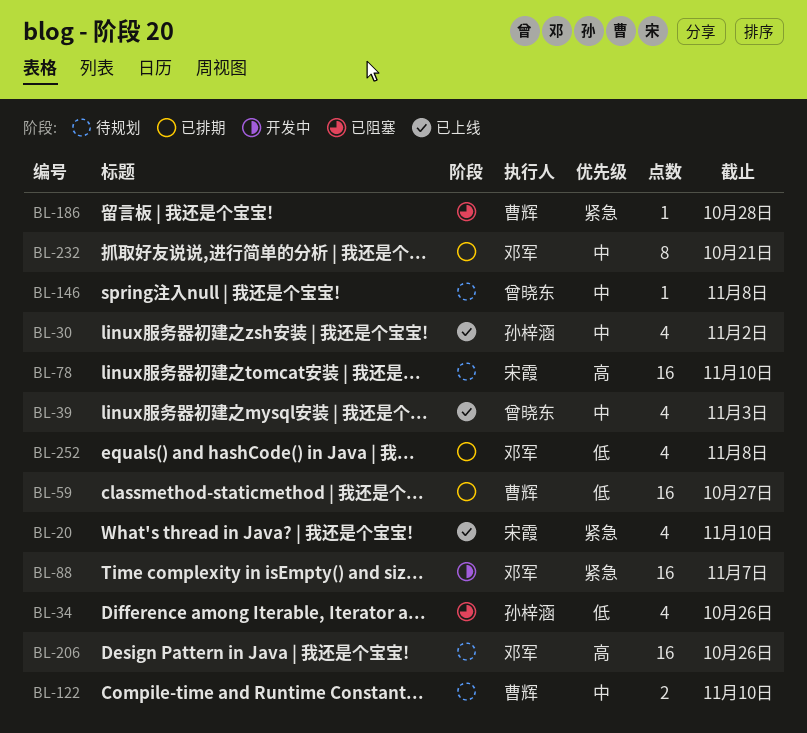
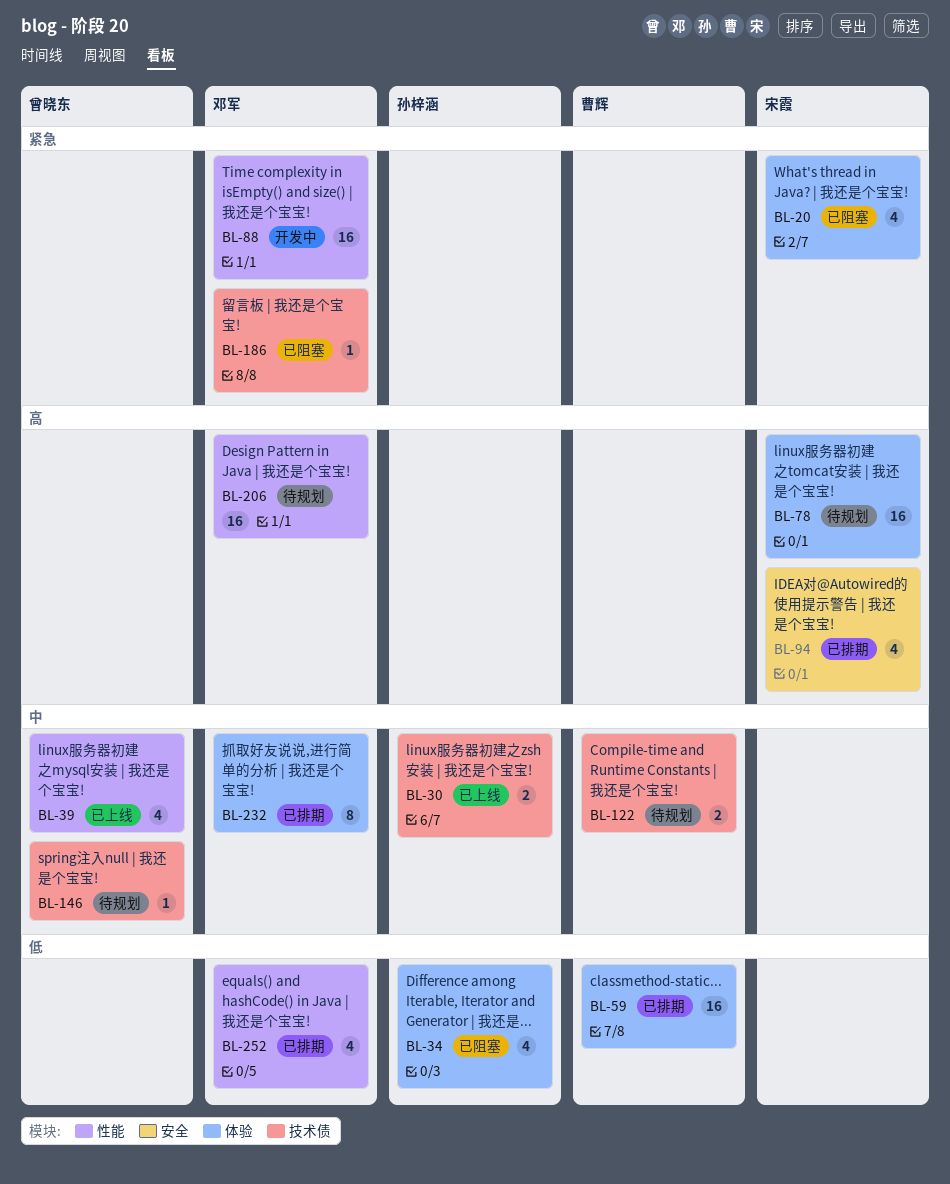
BL-20, status: 已上线 -> 已阻塞
BL-30, estimate: 4 -> 2
BL-94: none -> present
BL-186, owner: 曹辉 -> 邓军

